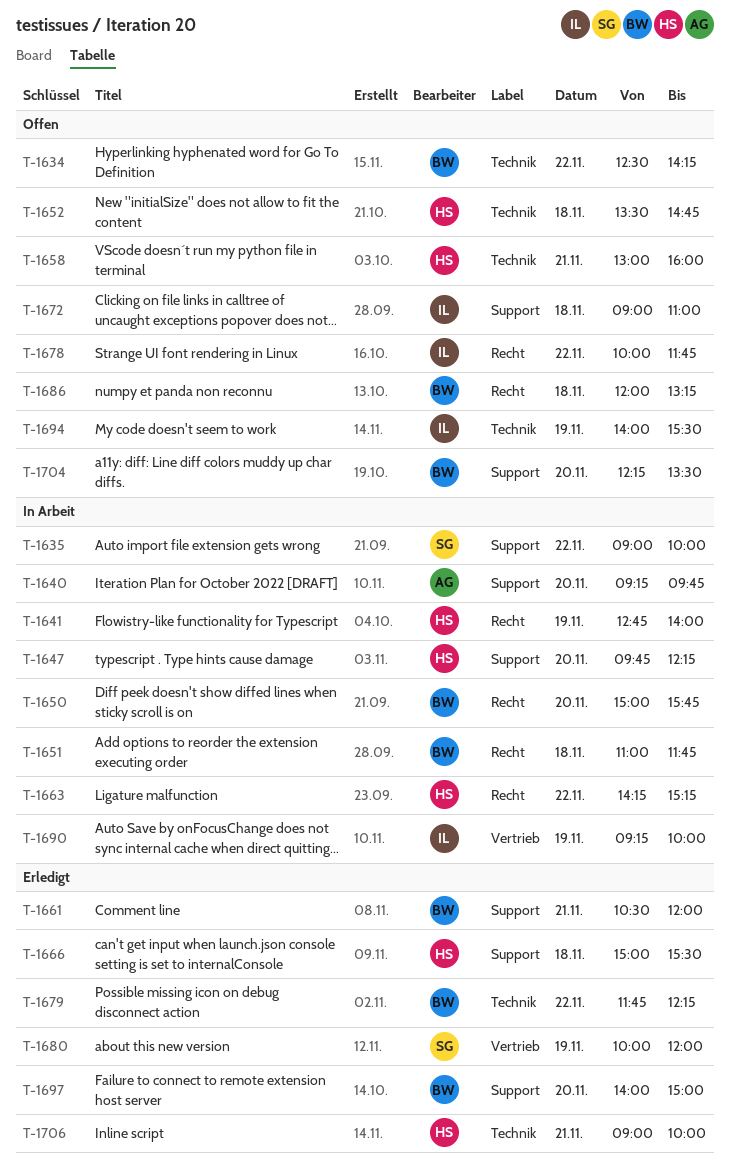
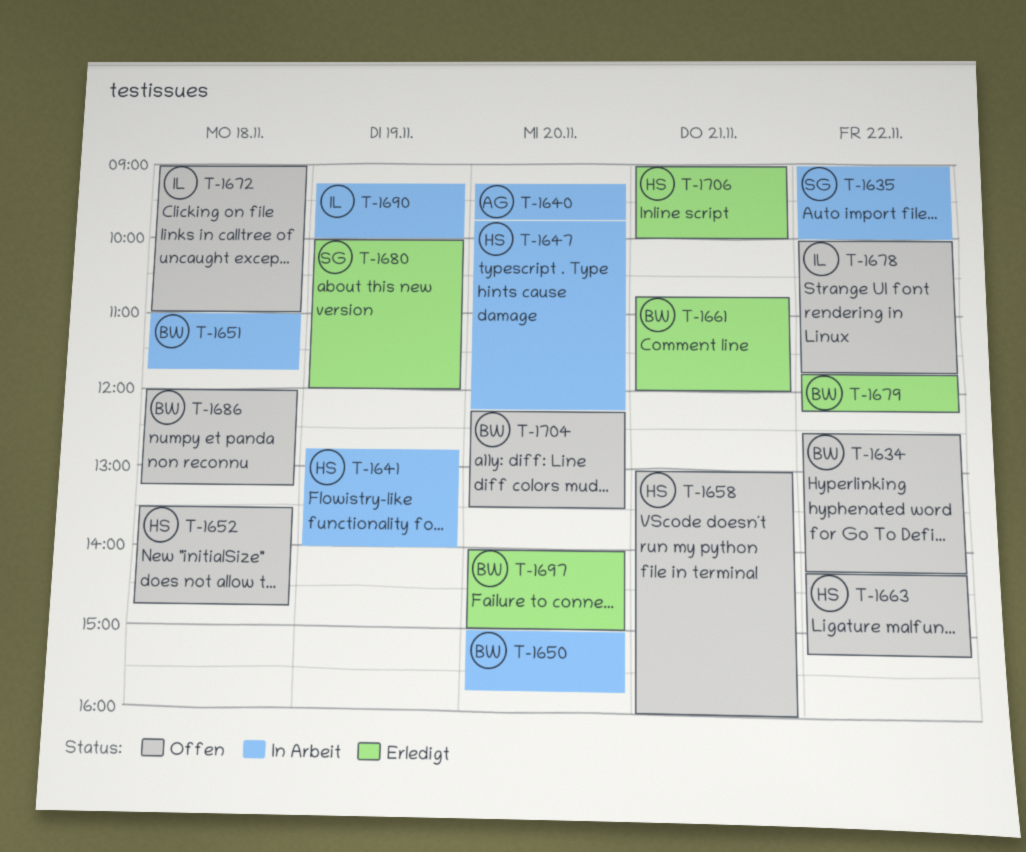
T-1661, begins: 10:30 -> 10:45
T-1663, status: In Arbeit -> Offen
T-1666: present -> none
T-1694: present -> none

